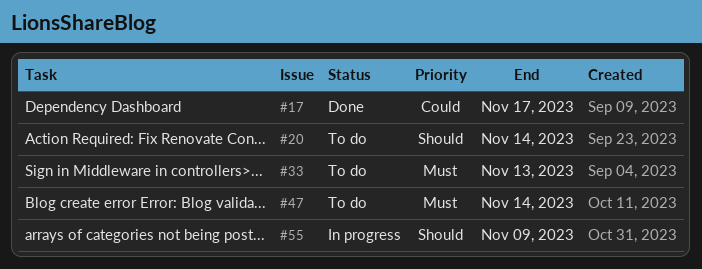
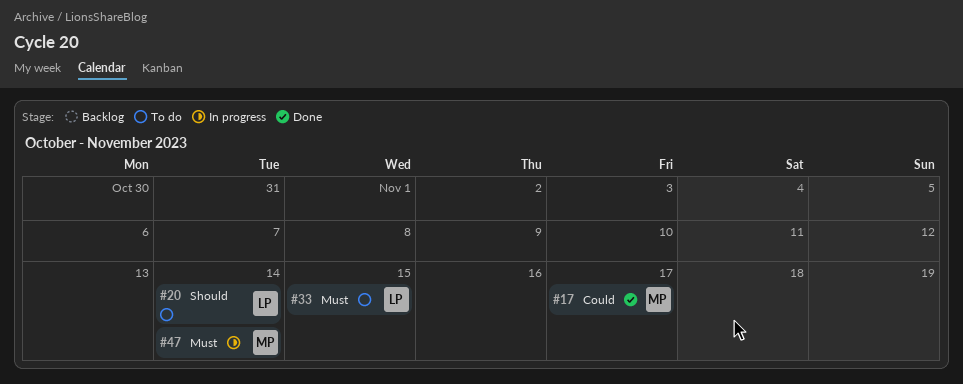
#33, due: Nov 13 -> Nov 15
#47, status: To do -> In progress
#55: present -> none

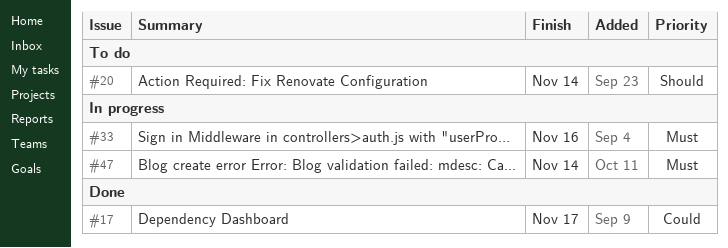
#33, status: To do -> In progress
#33, due: Nov 15 -> Nov 16

